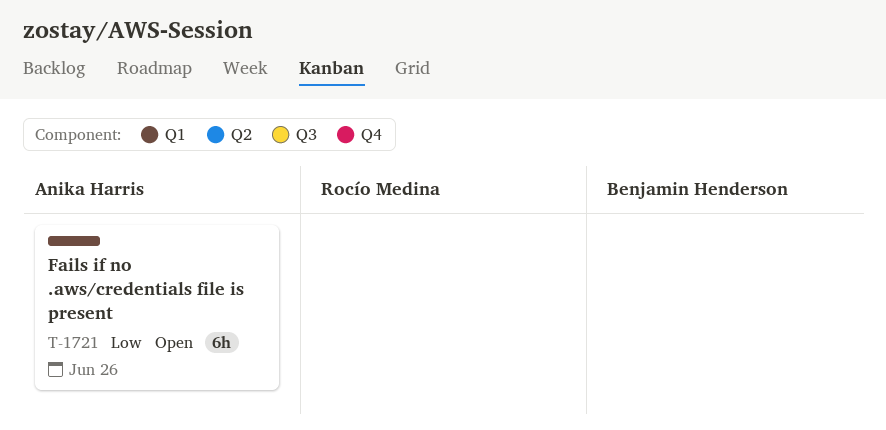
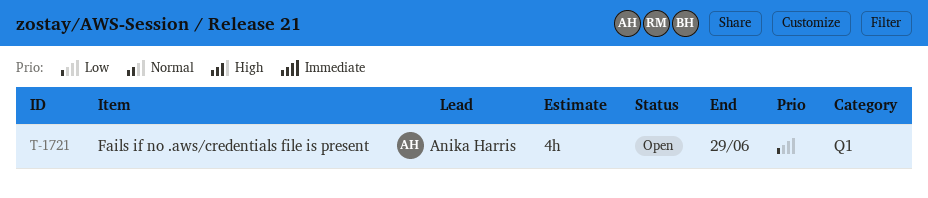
T-1721, estimate: 6h -> 4h
T-1721, due: Jun 26 -> Jun 29

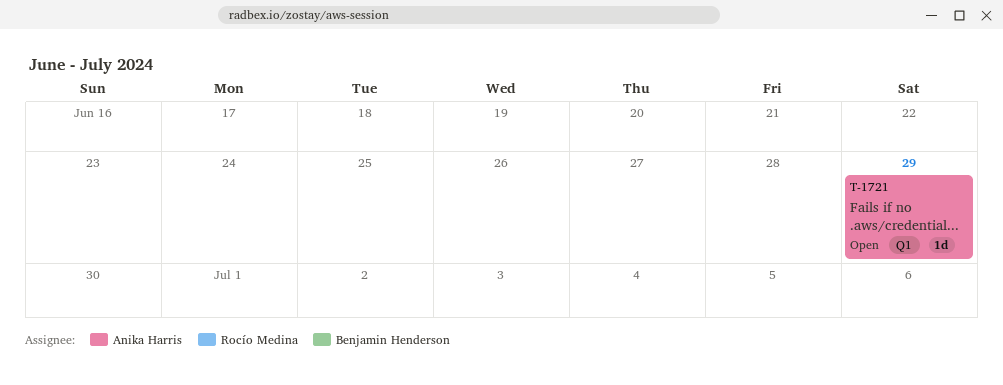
T-1721, estimate: 4h -> 1d

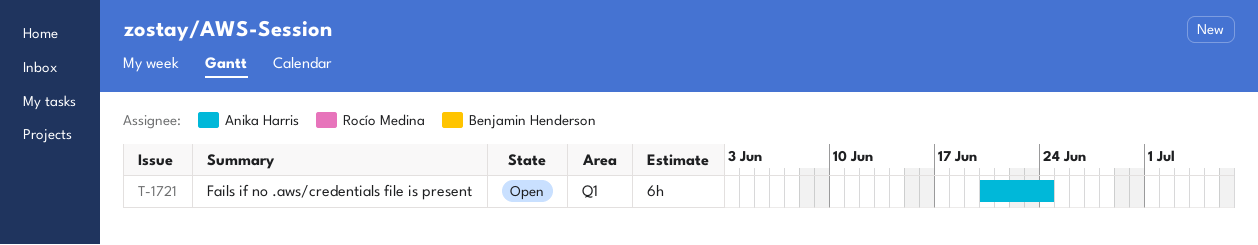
T-1721, estimate: 1d -> 6h
T-1721, due: Jun 29 -> Jun 24

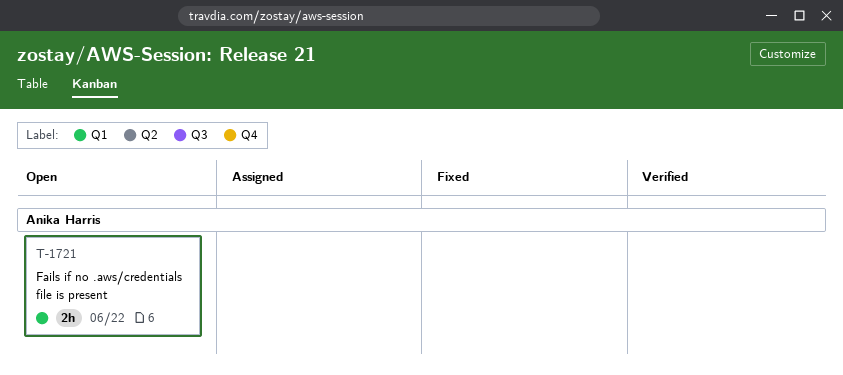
T-1721, estimate: 6h -> 2h
T-1721, due: Jun 24 -> Jun 22

